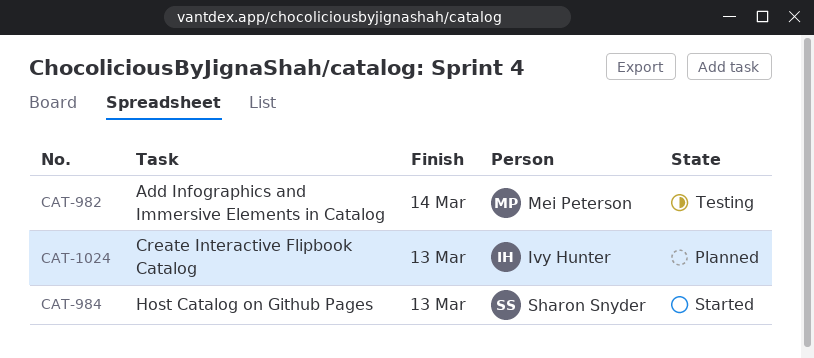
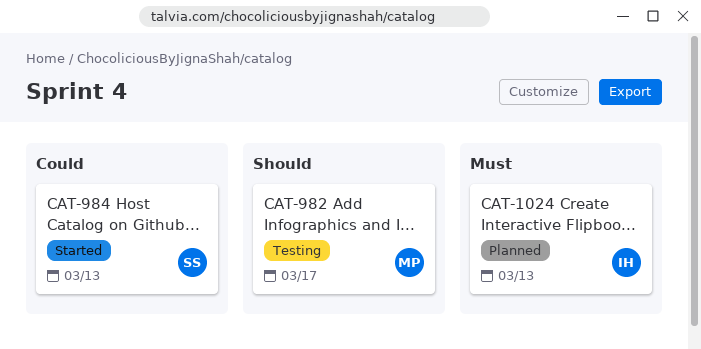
CAT-982, due: Mar 14 -> Mar 17

